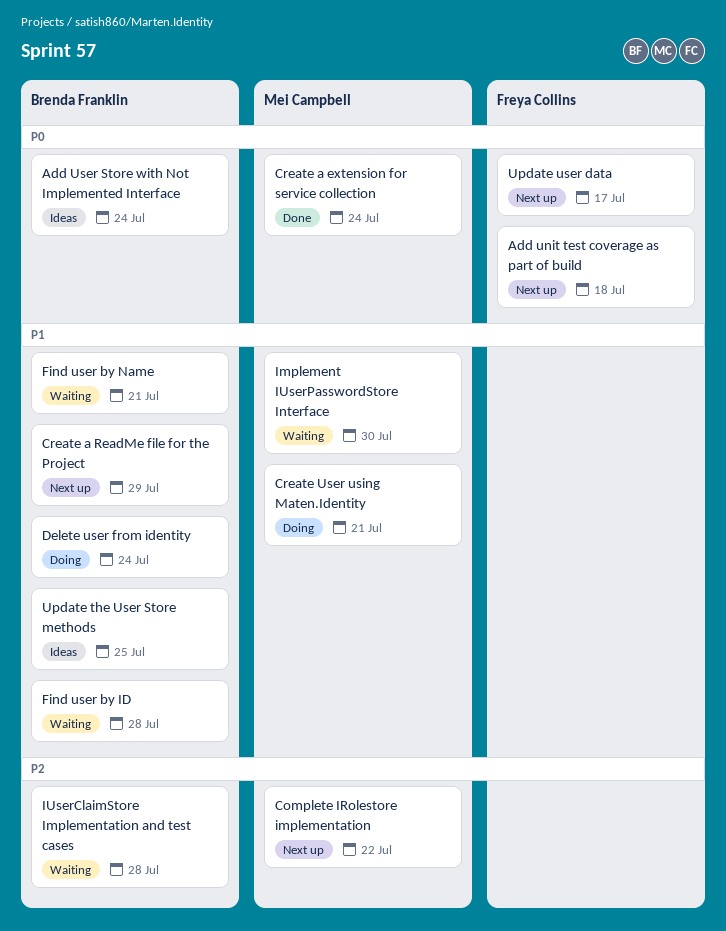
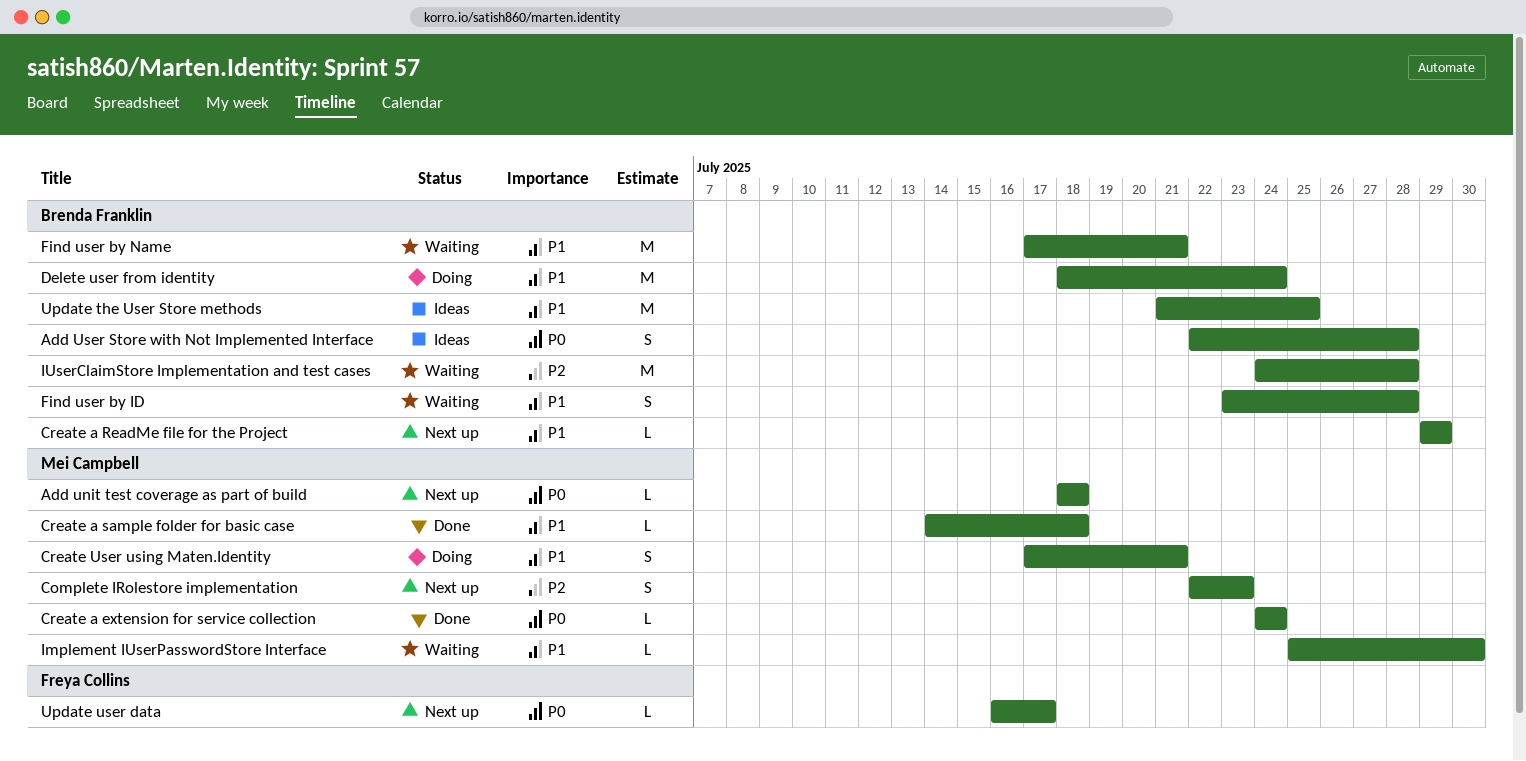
Add unit test coverage as part of build, owner: Freya Collins -> Mei Campbell
Add User Store with Not Implemented Interface, due: Jul 24 -> Jul 28
Complete IRolestore implementation, due: Jul 22 -> Jul 23
Create a sample folder for basic case: none -> present

